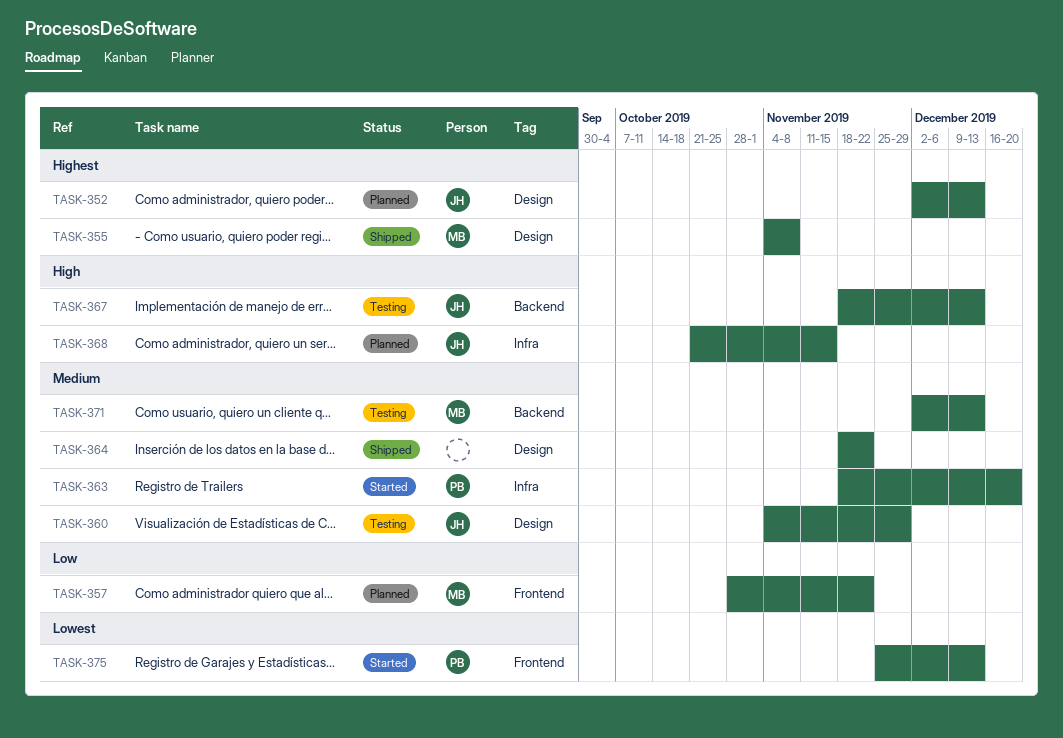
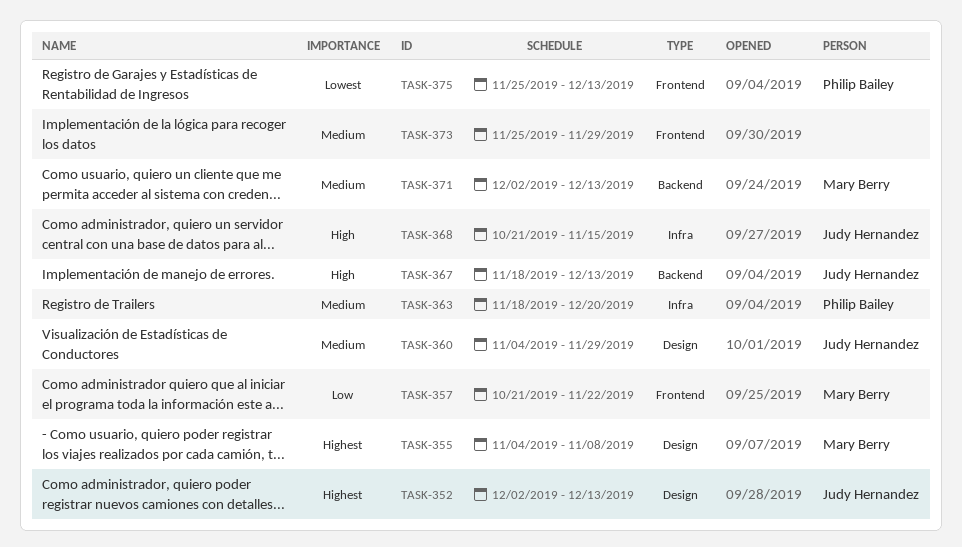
TASK-357, start: Oct 28 -> Oct 21
TASK-364: present -> none
TASK-373: none -> present

